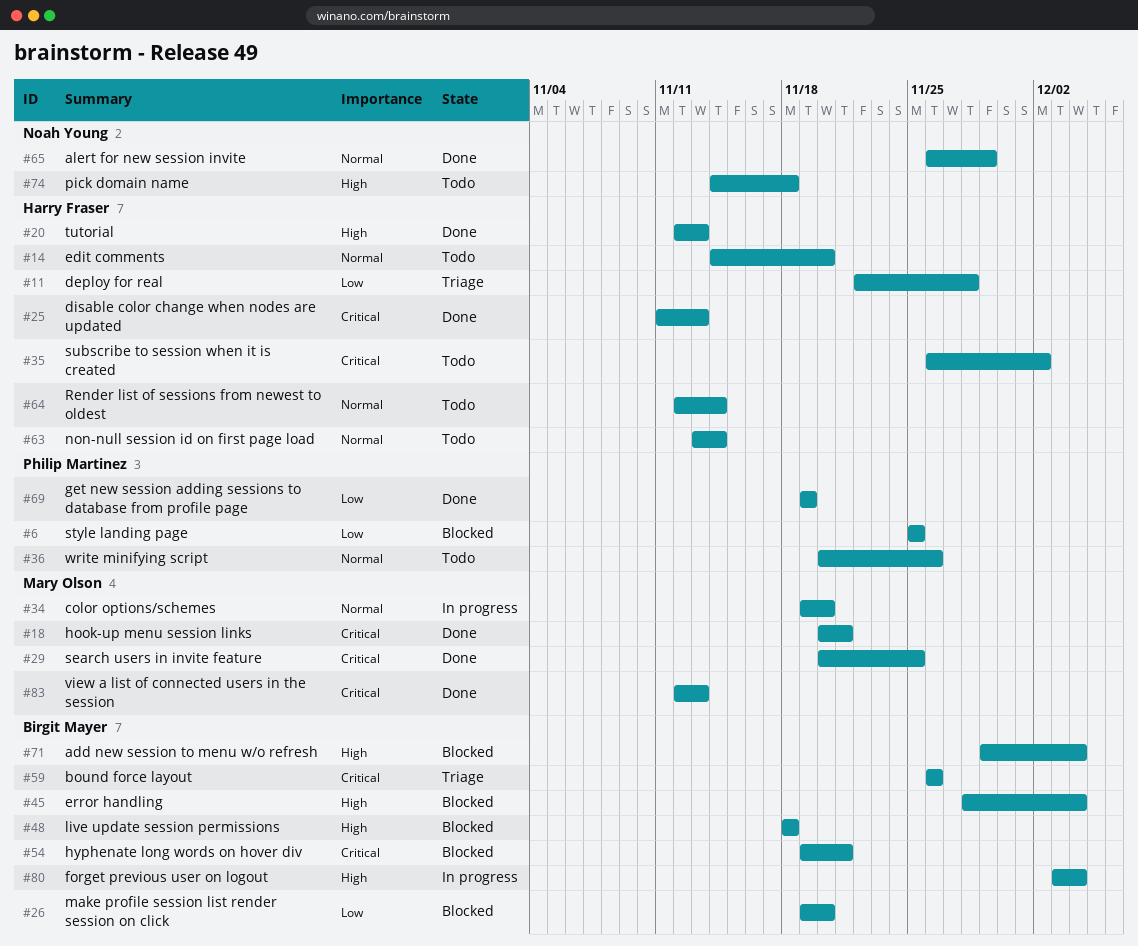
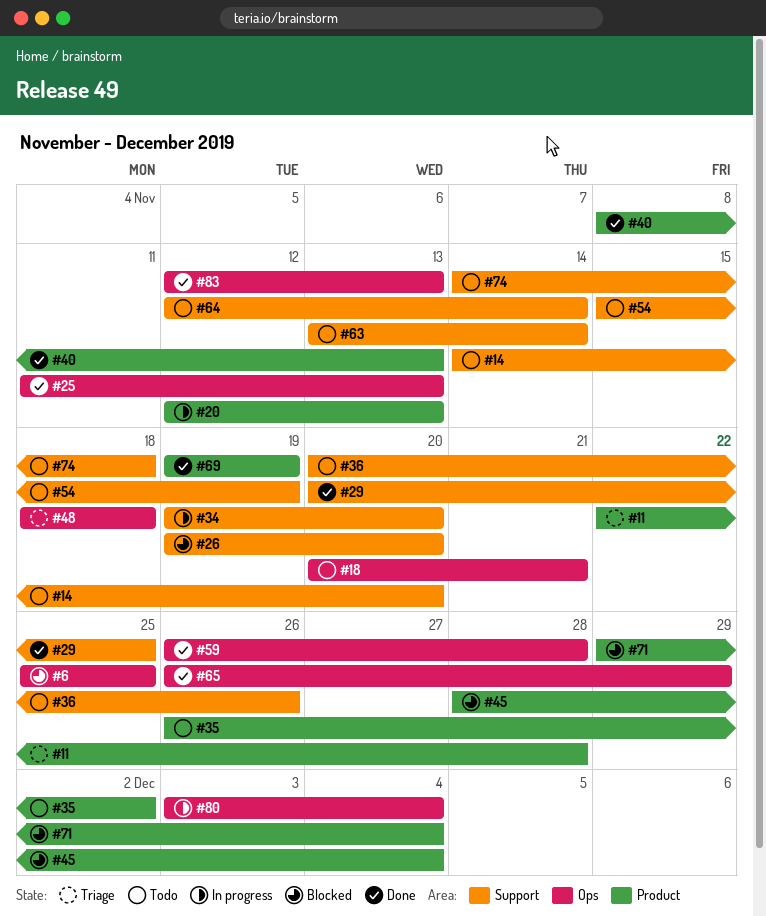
#18, status: Done -> Todo
#20, status: Done -> In progress
#40: none -> present
#48, status: Blocked -> Triage
#54, status: Blocked -> Todo
#54, start: Nov 19 -> Nov 15
#54, due: Nov 21 -> Nov 19
#59, status: Triage -> Done
#59, due: Nov 26 -> Nov 28

